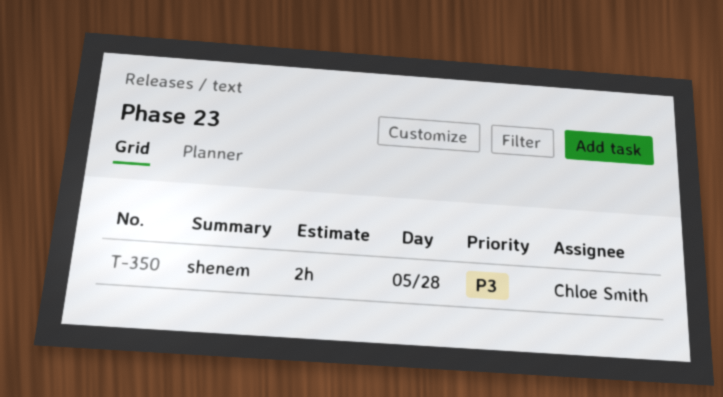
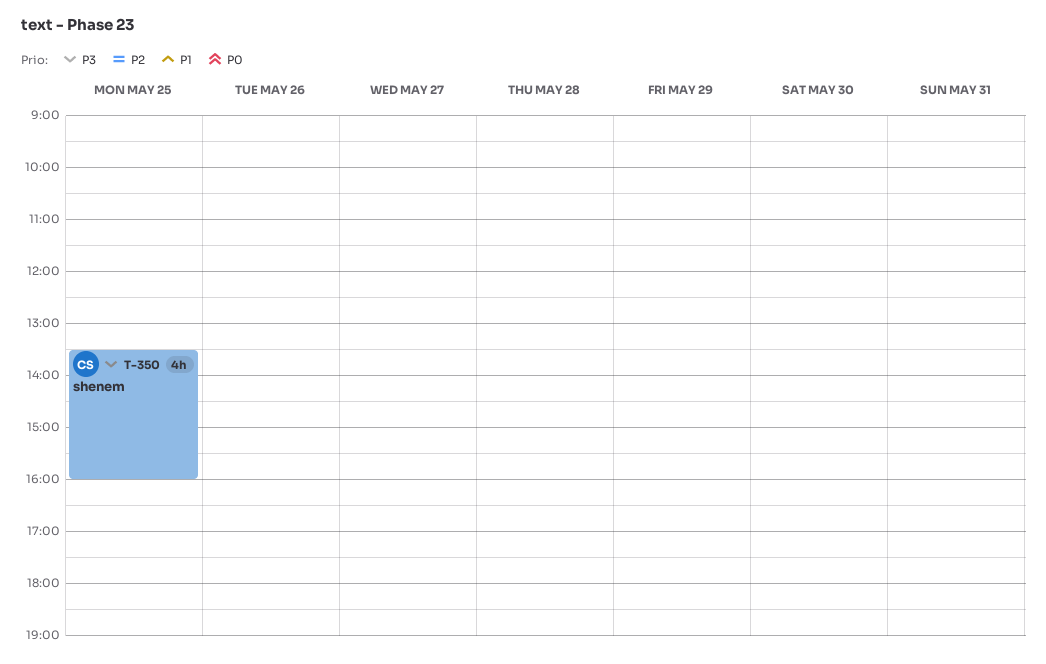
T-350, estimate: 2h -> 4h
T-350, day: May 28 -> May 25

